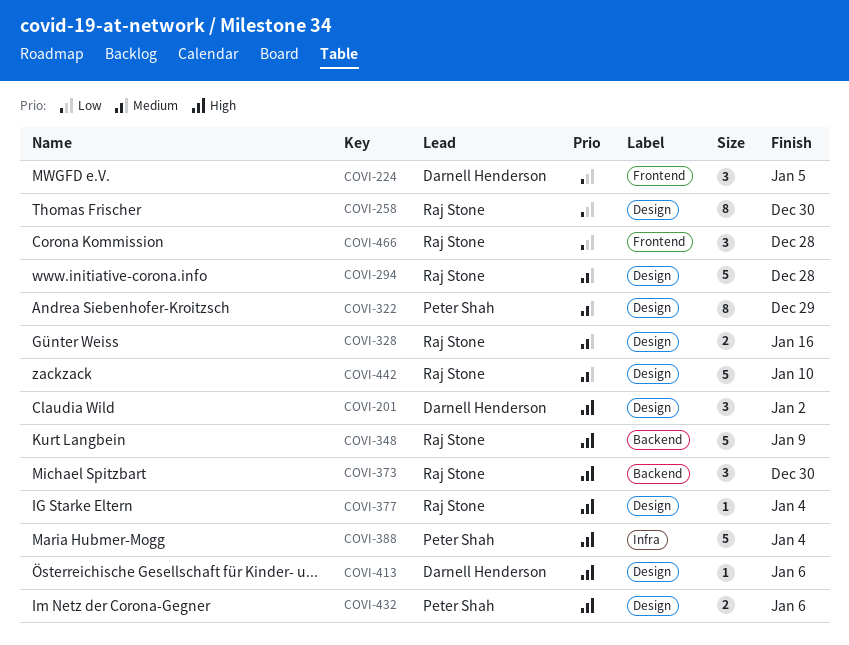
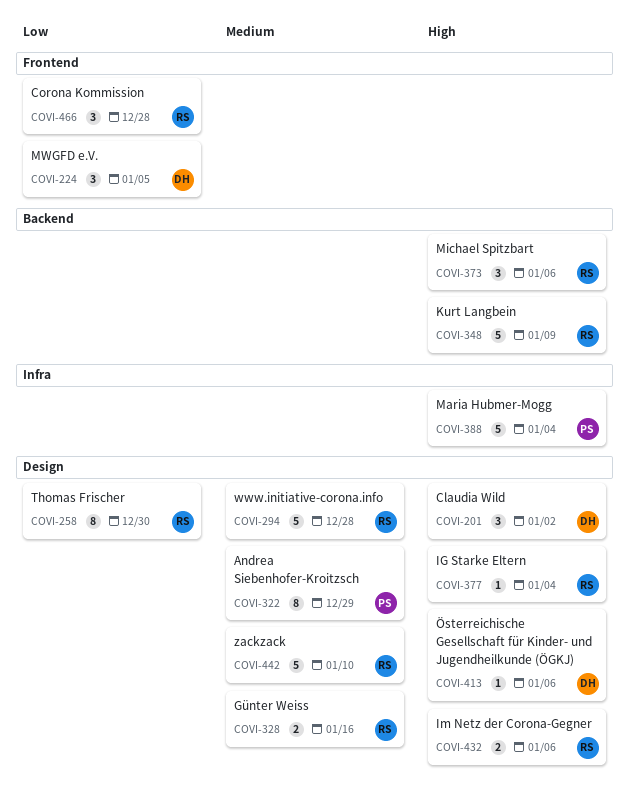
COVI-373, due: Dec 30 -> Jan 6
COVI-432, owner: Peter Shah -> Raj Stone

